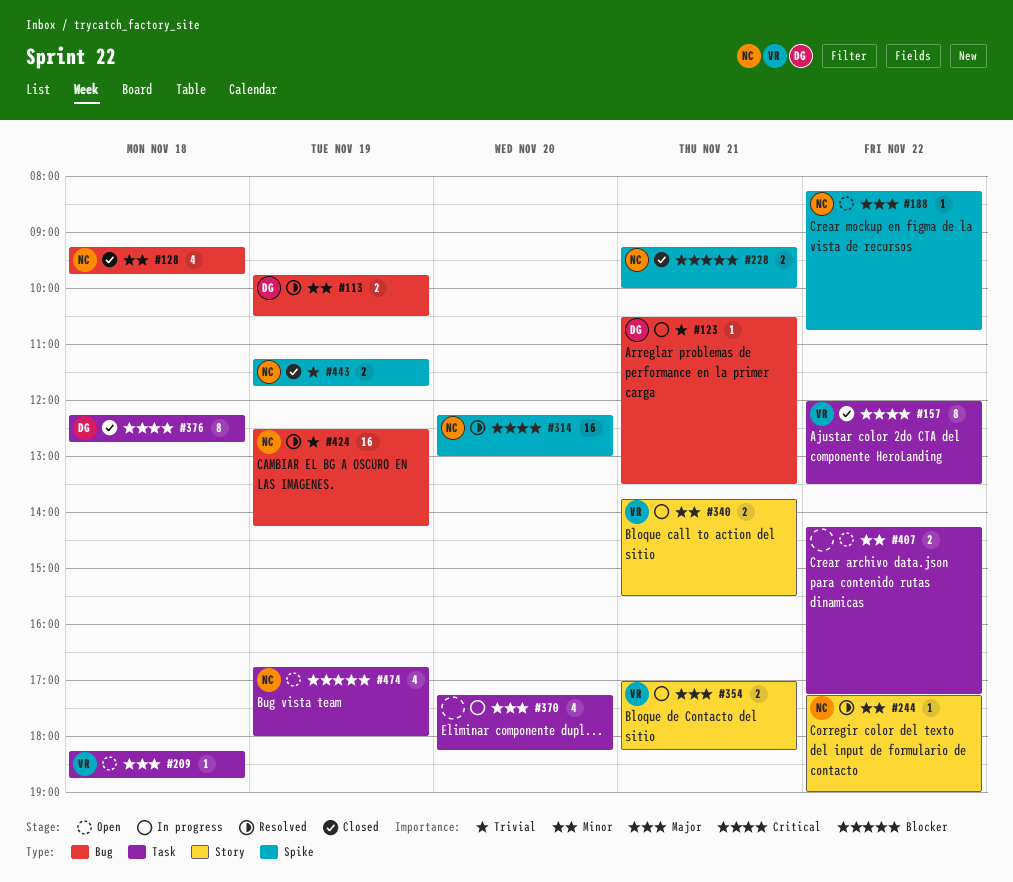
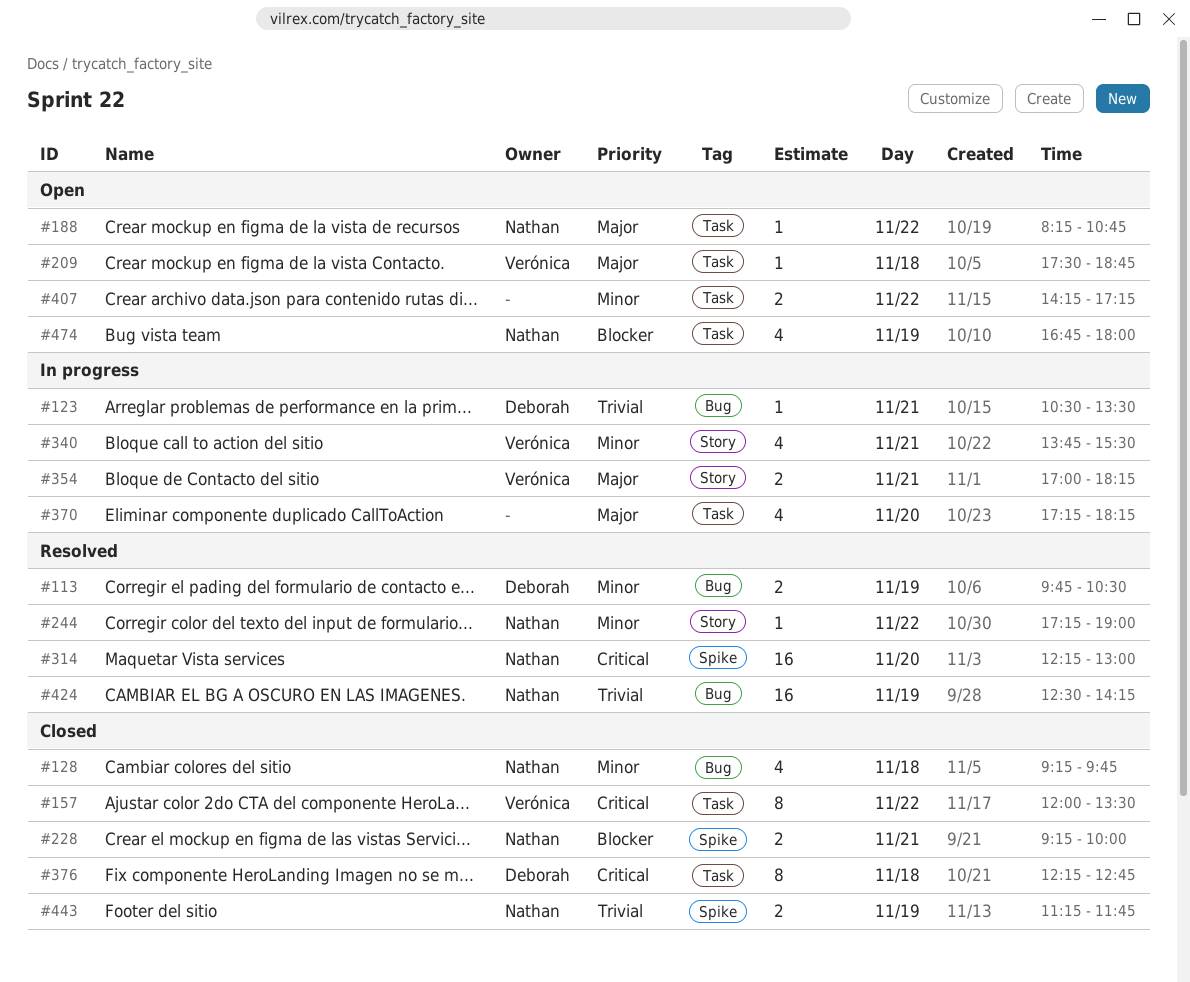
#188, label: Spike -> Task
#209, begins: 18:15 -> 17:30
#340, estimate: 2 -> 4

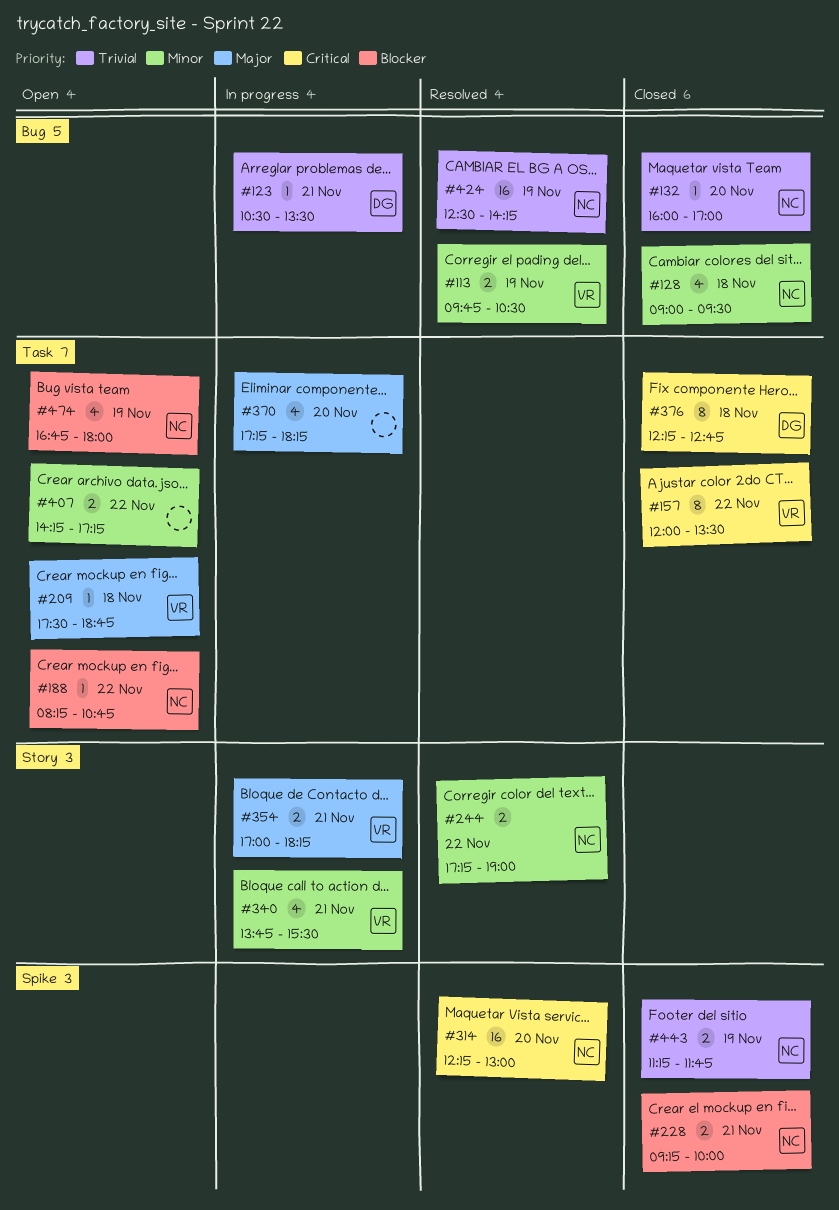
#113, owner: Deborah -> Verónica
#128, begins: 09:15 -> 09:00
#128, ends: 09:45 -> 09:30
#132: none -> present
#188, priority: Major -> Blocker
#244, estimate: 1 -> 2

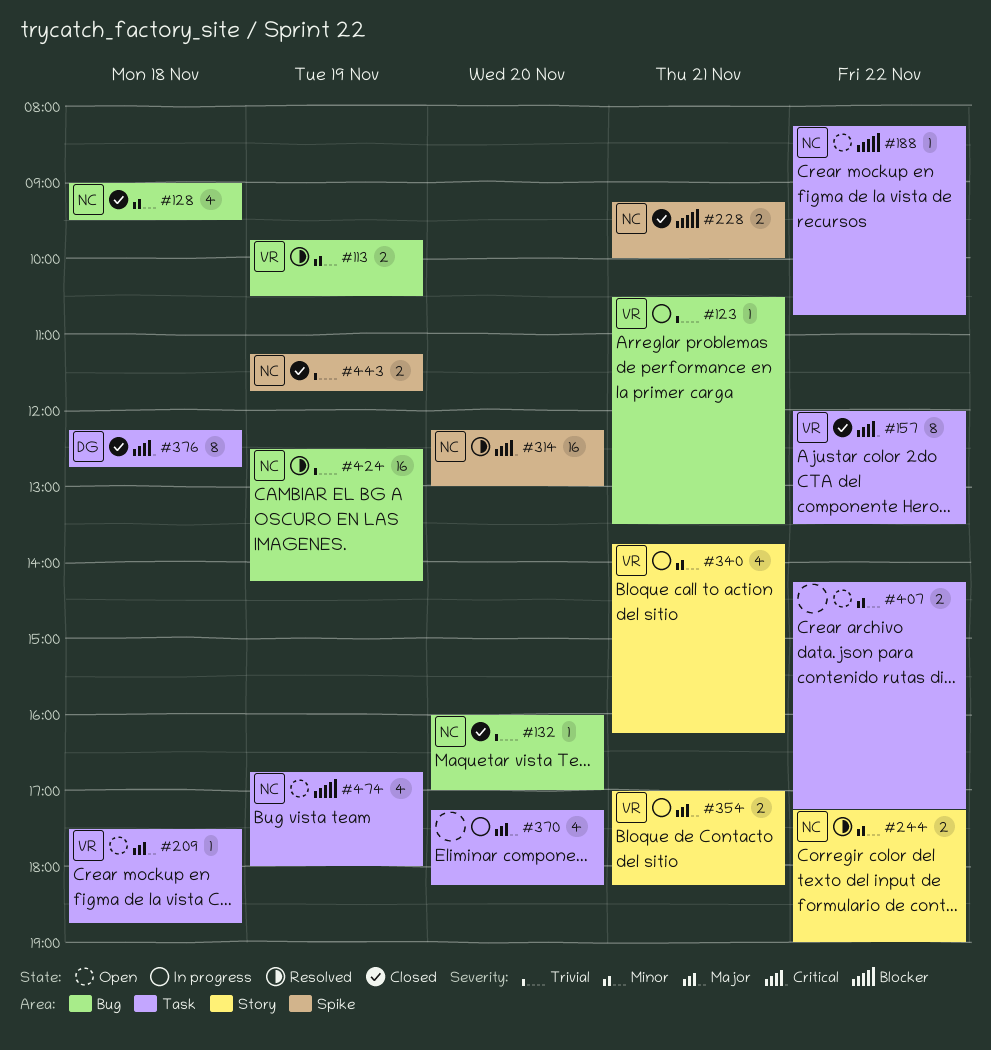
#123, owner: DG -> VR
#340, ends: 15:30 -> 16:15

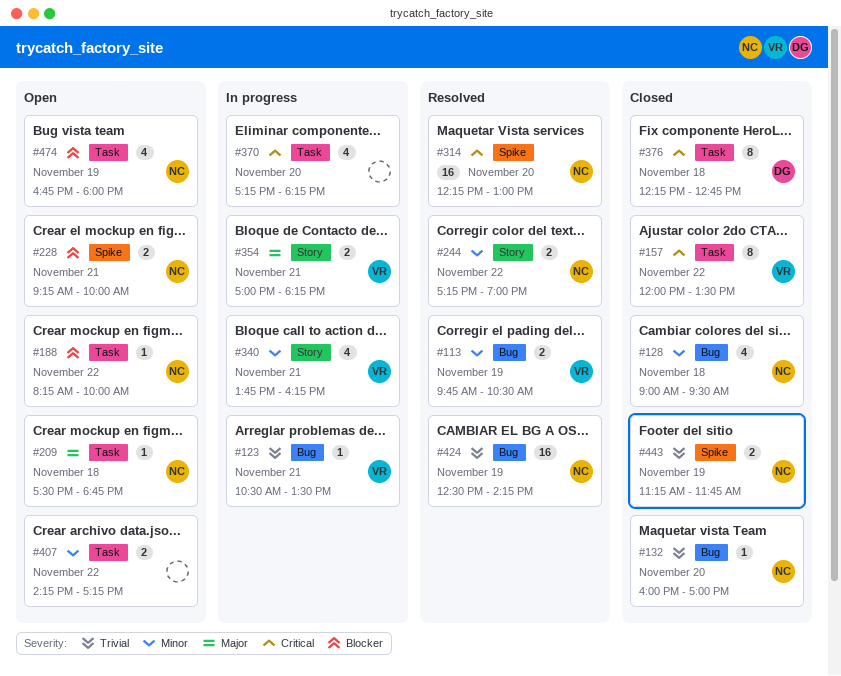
#188, ends: 10:45 -> 10:00
#209, owner: VR -> NC
#228, status: Closed -> Open
#370, priority: Major -> Critical

